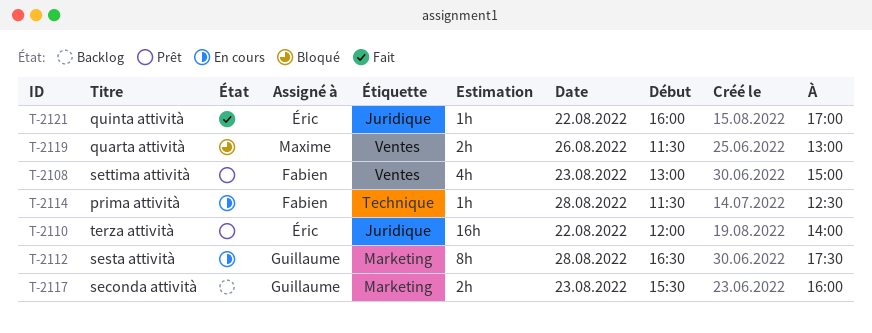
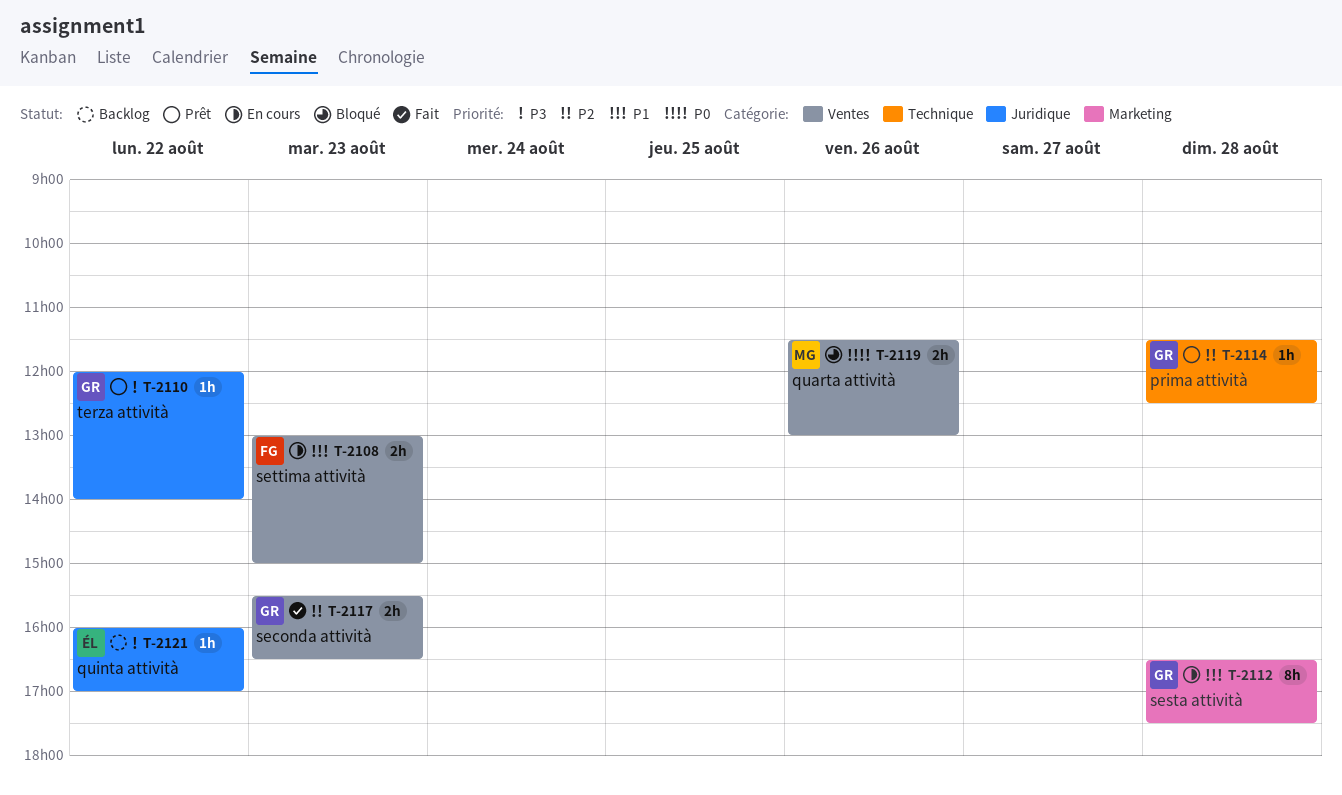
T-2108, status: Prêt -> En cours
T-2108, estimate: 4h -> 2h
T-2110, owner: Éric -> Guillaume
T-2110, estimate: 16h -> 1h
T-2114, status: En cours -> Prêt
T-2114, owner: Fabien -> Guillaume
T-2117, status: Backlog -> Fait
T-2117, label: Marketing -> Ventes
T-2117, ends: 16:00 -> 16:30
T-2121, status: Fait -> Backlog

